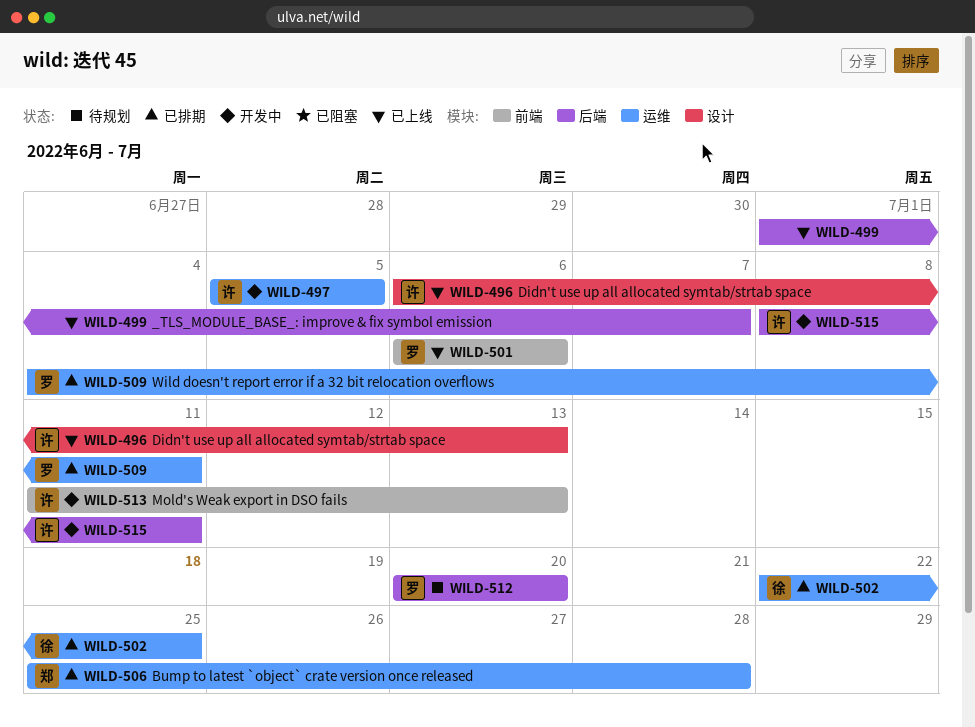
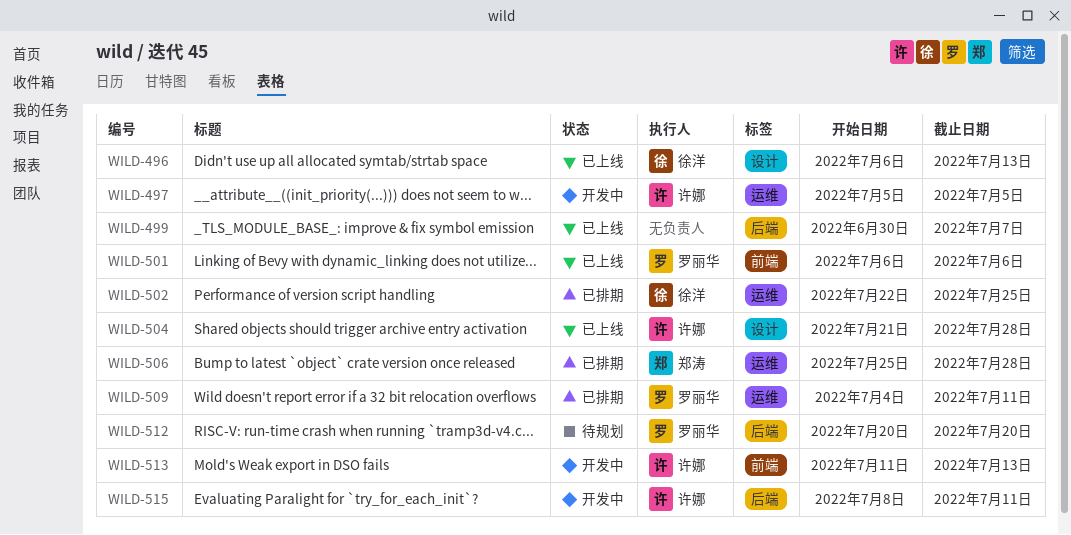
WILD-496, owner: 许娜 -> 徐洋
WILD-499, start: Jul 1 -> Jun 30
WILD-504: none -> present

